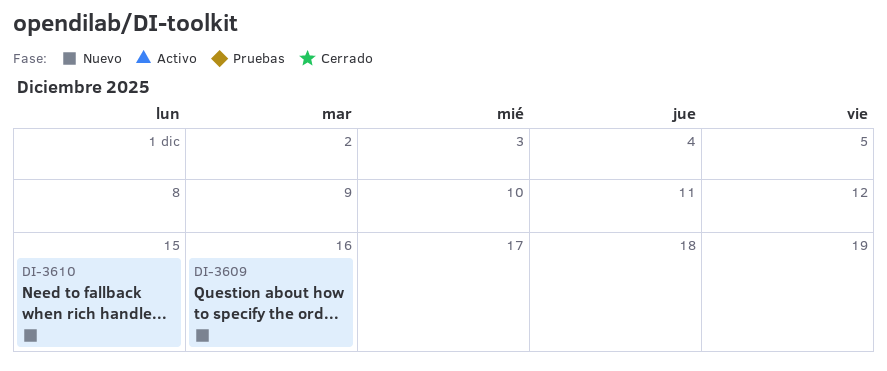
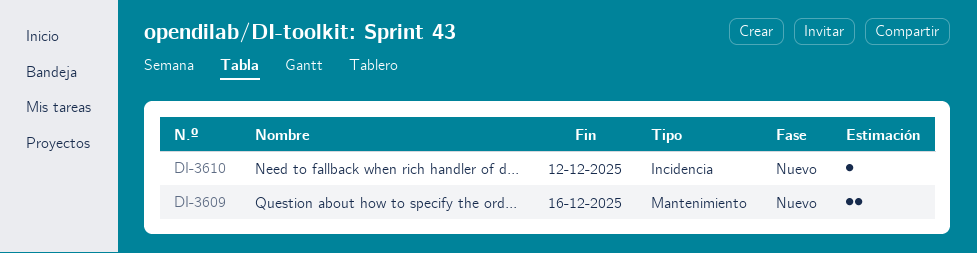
DI-3610, due: Dec 15 -> Dec 12

